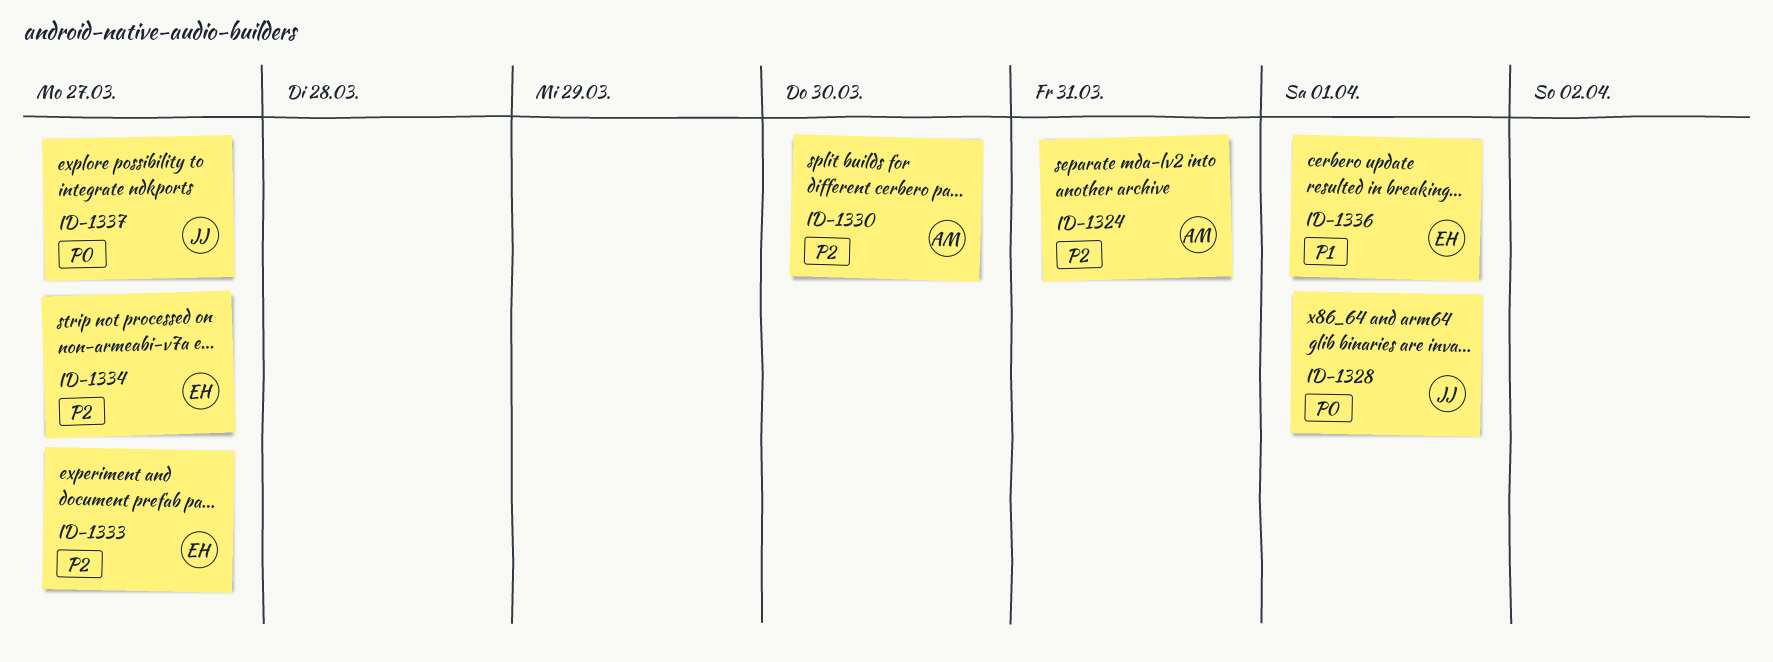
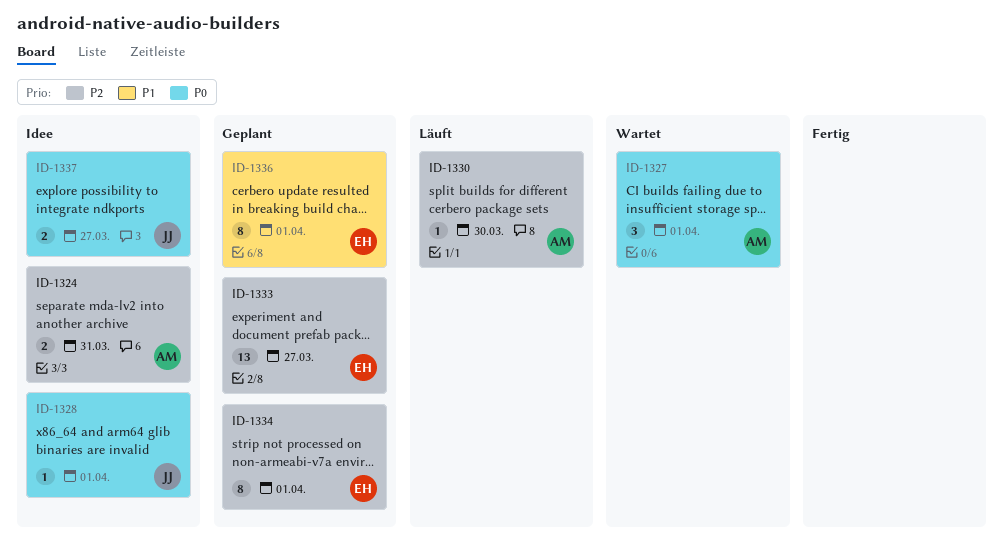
ID-1327: none -> present
ID-1334, due: Mar 27 -> Apr 1

